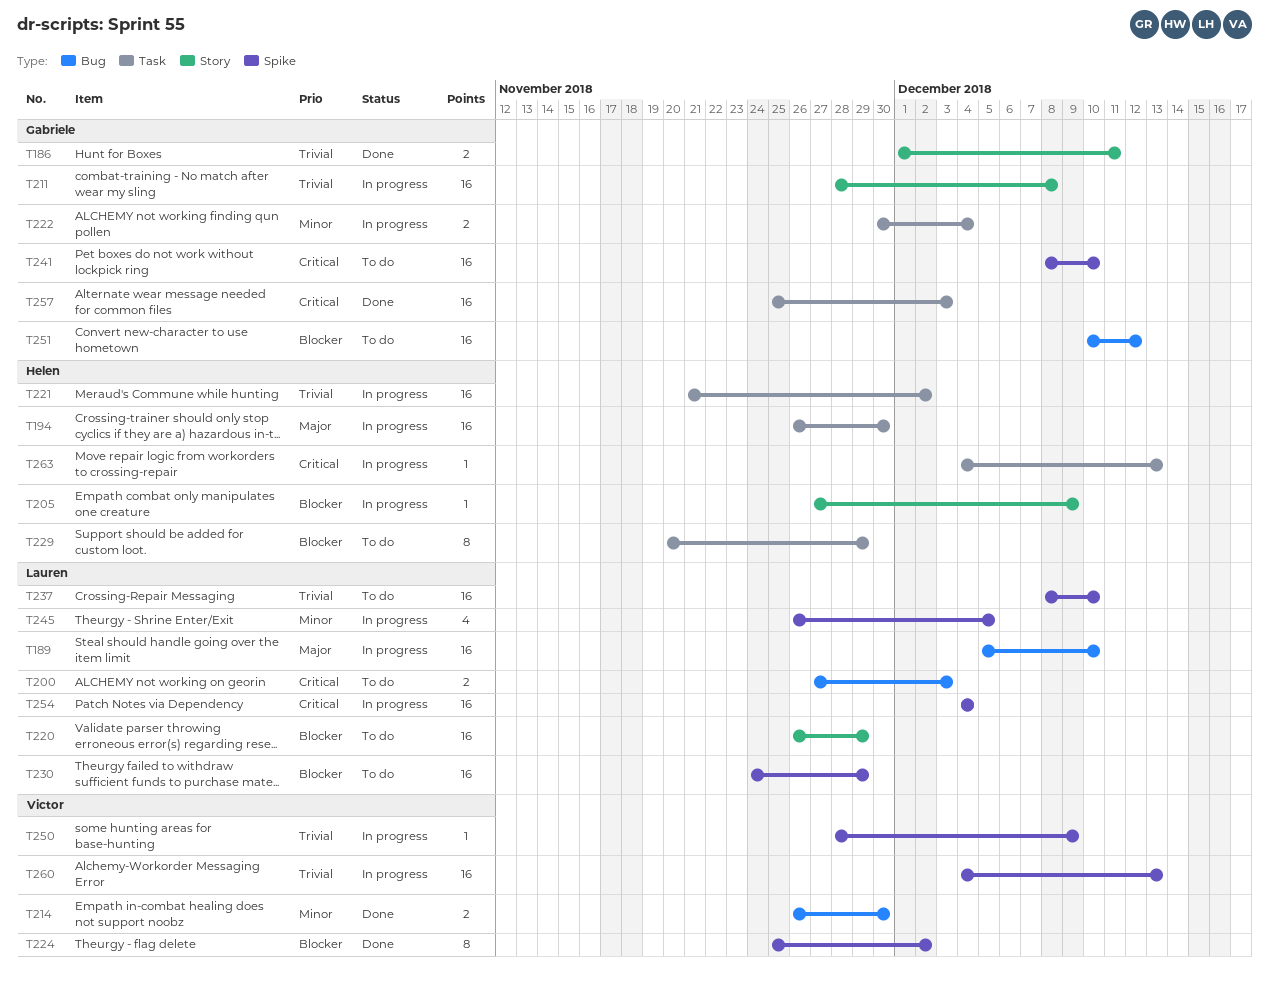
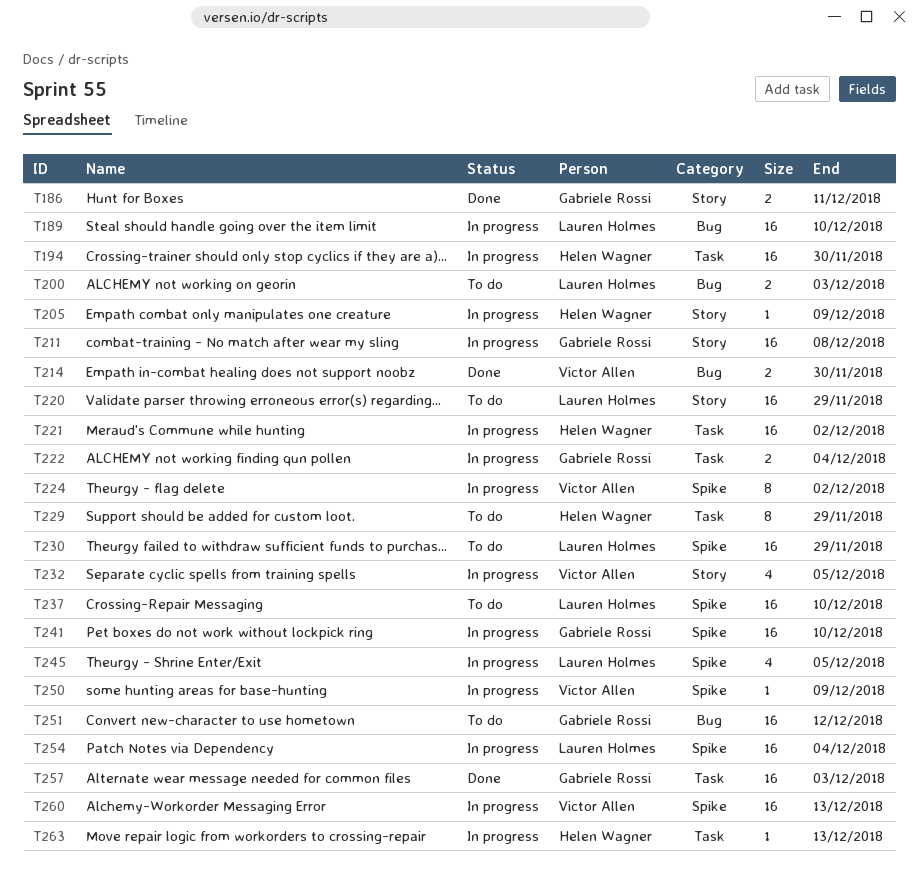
T224, status: Done -> In progress
T232: none -> present
T241, status: To do -> In progress

